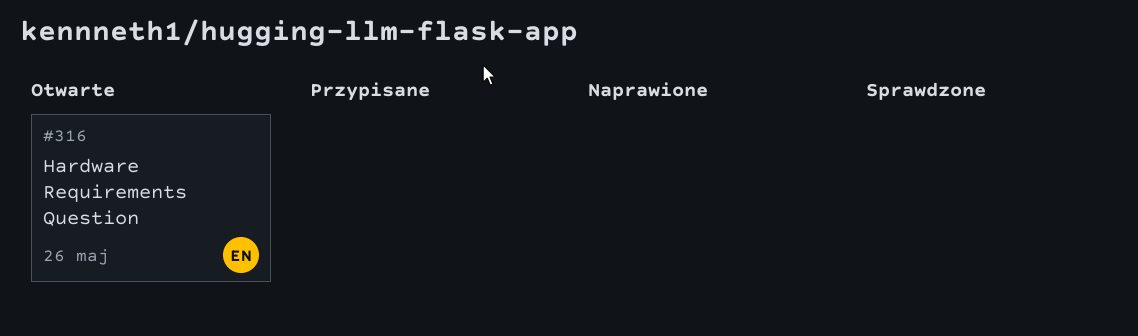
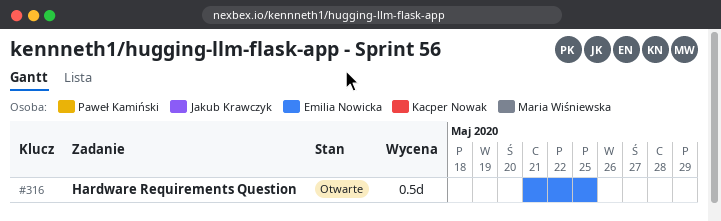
#316, due: May 26 -> May 25

